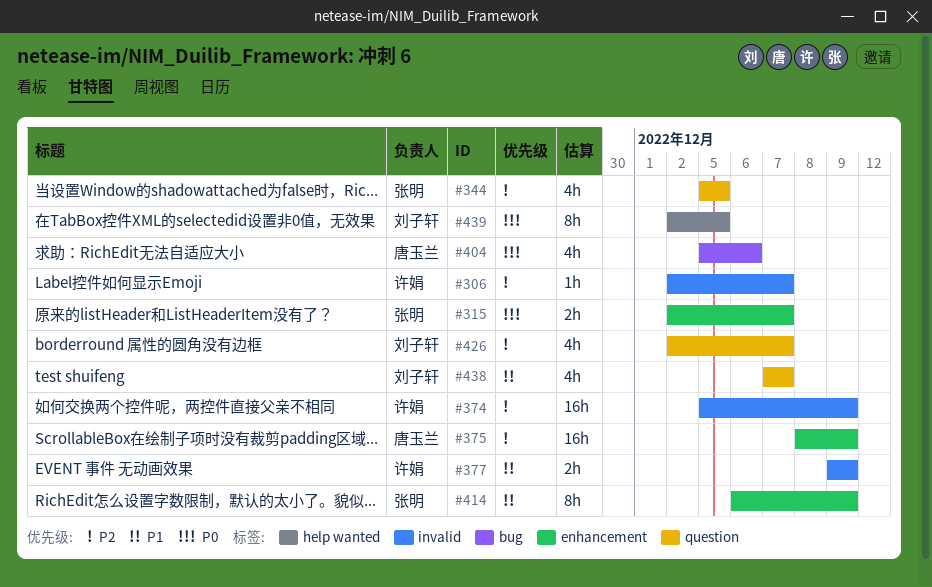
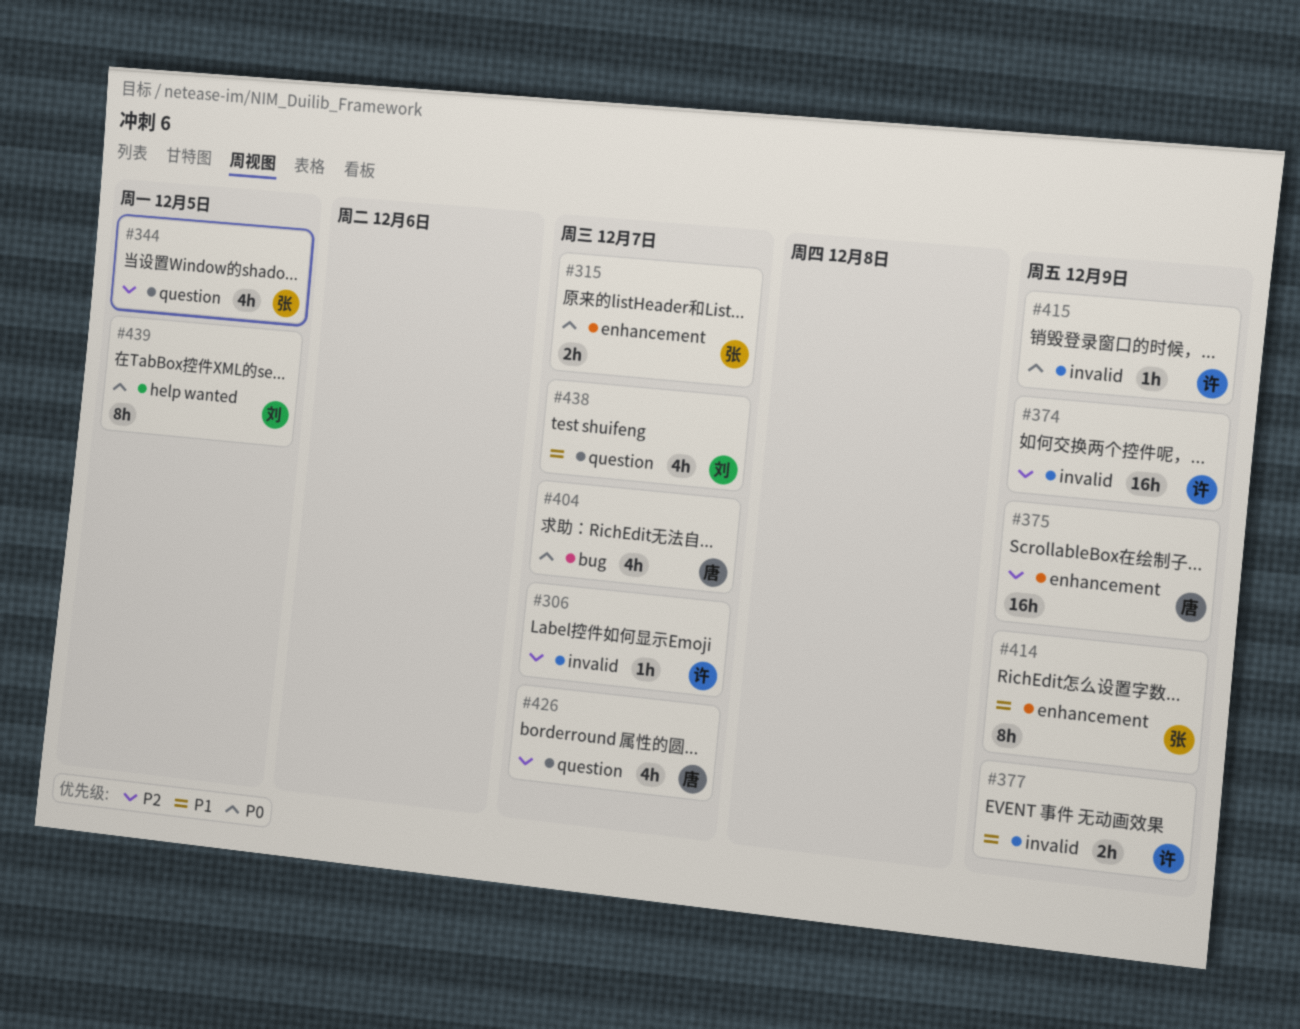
#404, due: Dec 6 -> Dec 7
#415: none -> present
#426, owner: 刘子轩 -> 唐玉兰

